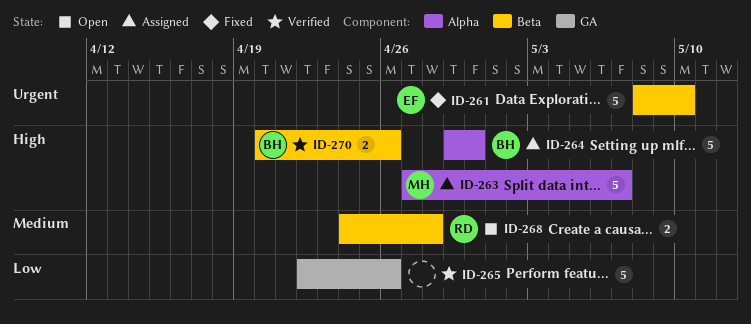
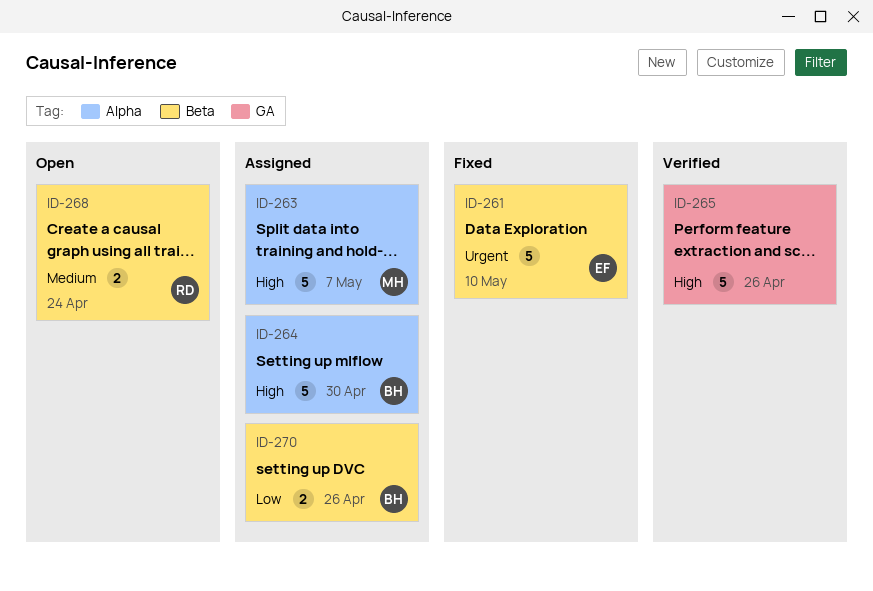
ID-265, priority: Low -> High
ID-268, due: Apr 28 -> Apr 24
ID-270, status: Verified -> Assigned
ID-270, priority: High -> Low

